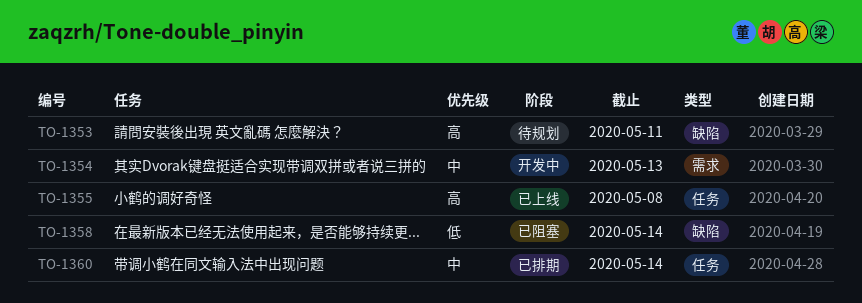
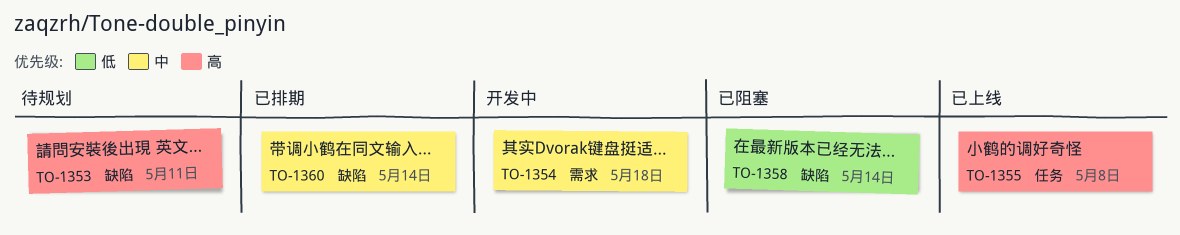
TO-1354, due: May 13 -> May 18
TO-1360, label: 任务 -> 缺陷

